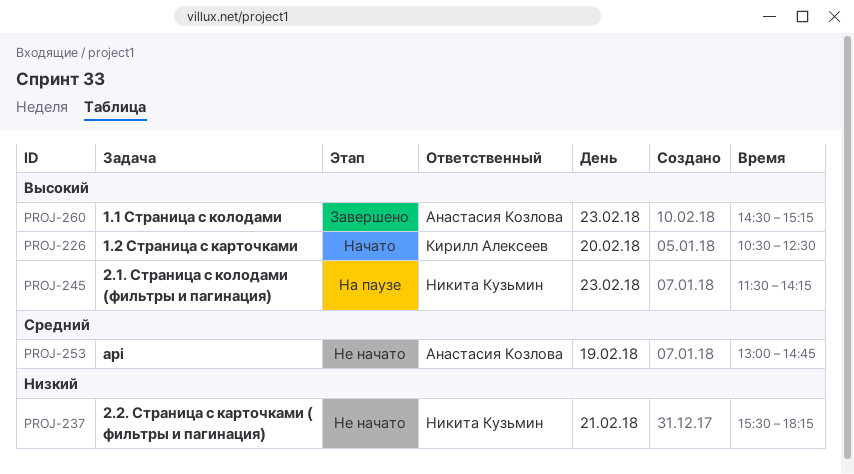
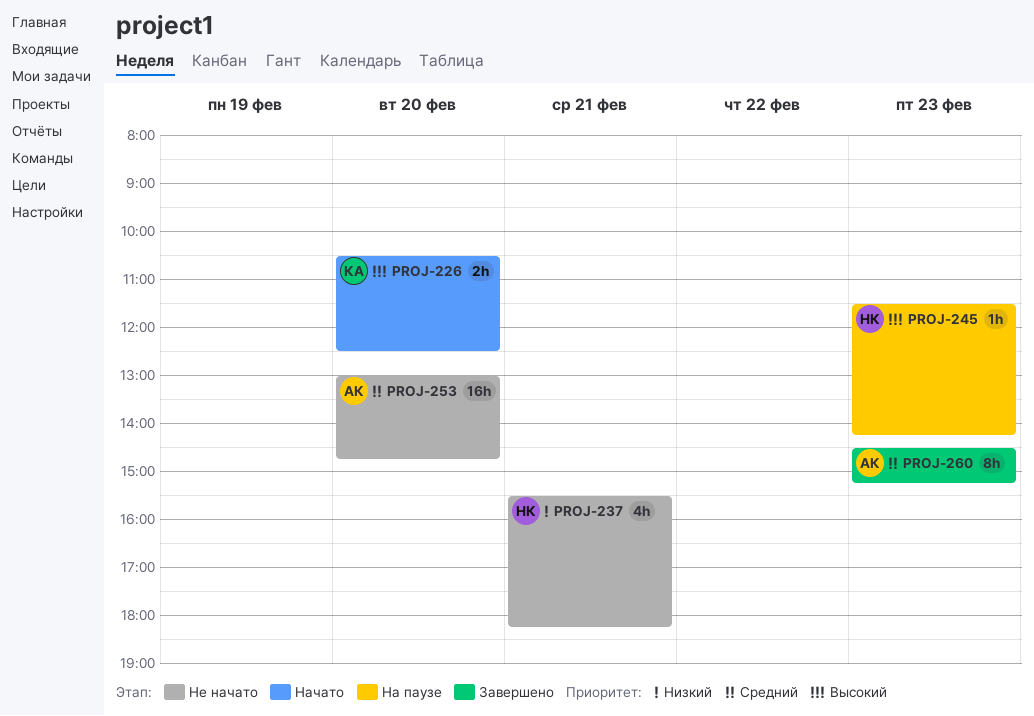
PROJ-253, day: Feb 19 -> Feb 20
PROJ-260, priority: Высокий -> Средний

